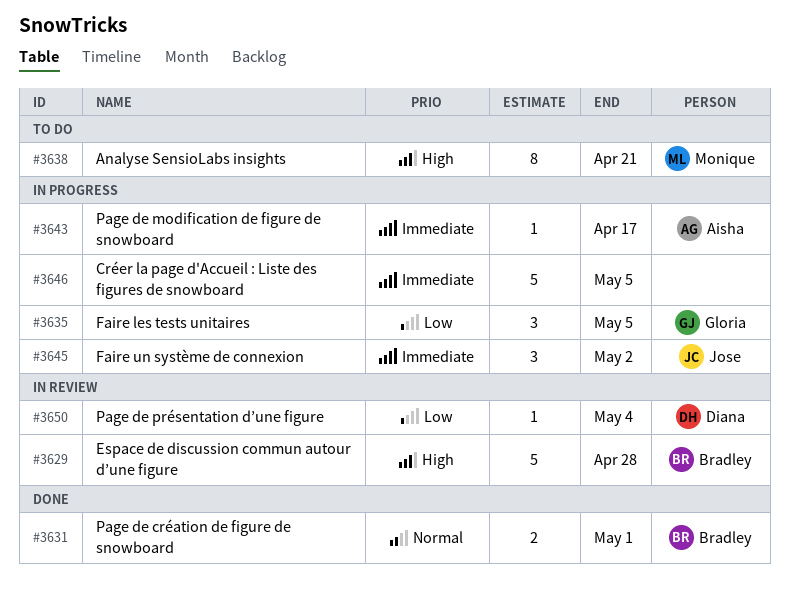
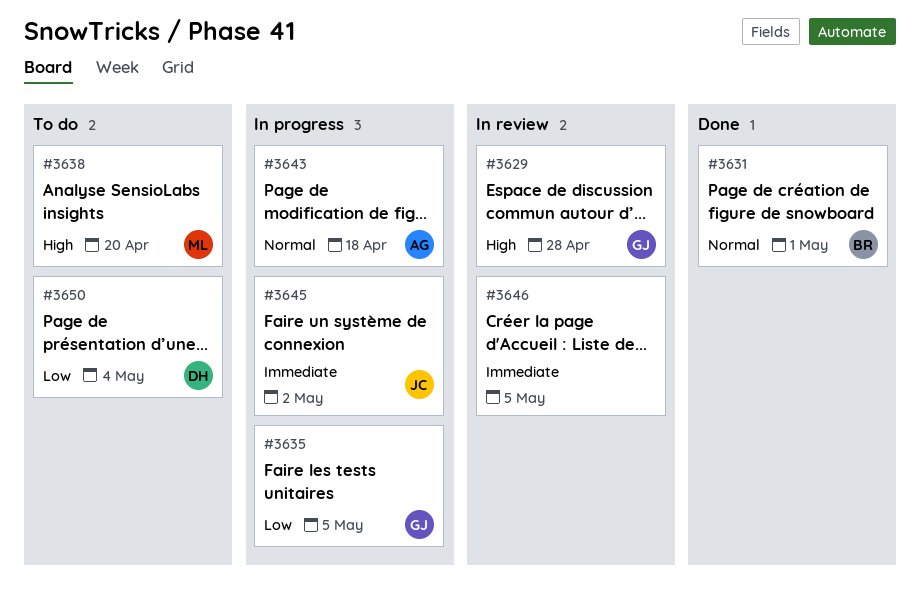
#3629, owner: Bradley -> Gloria
#3638, due: Apr 21 -> Apr 20
#3643, priority: Immediate -> Normal
#3643, due: Apr 17 -> Apr 18
#3646, status: In progress -> In review
#3650, status: In review -> To do

